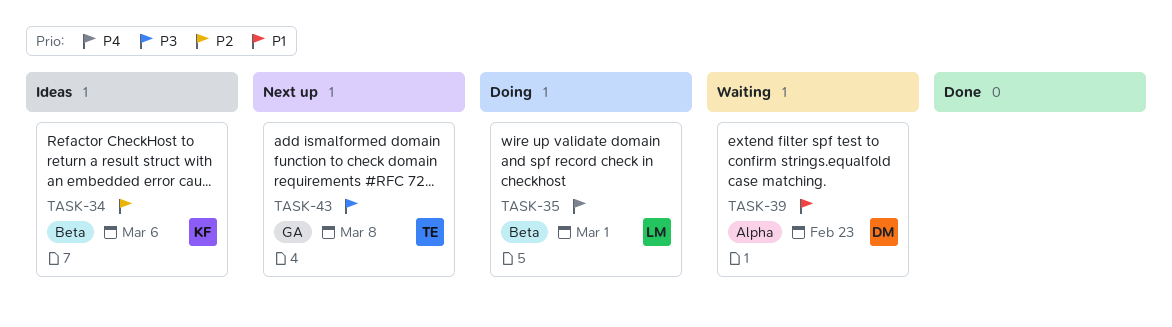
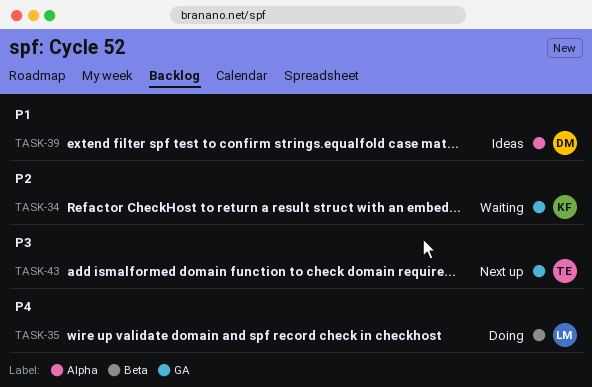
TASK-34, status: Ideas -> Waiting
TASK-34, label: Beta -> GA
TASK-39, status: Waiting -> Ideas

